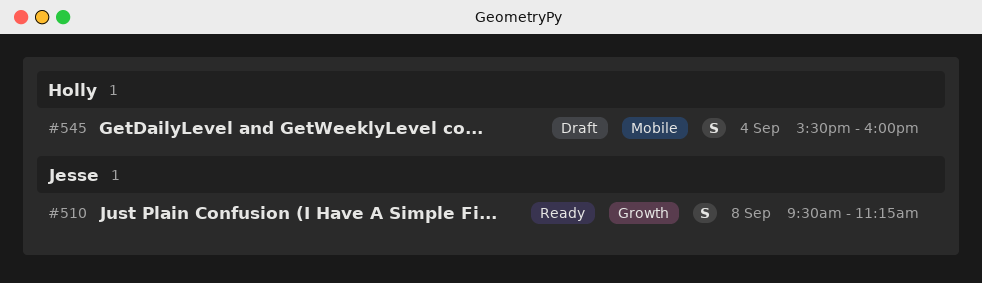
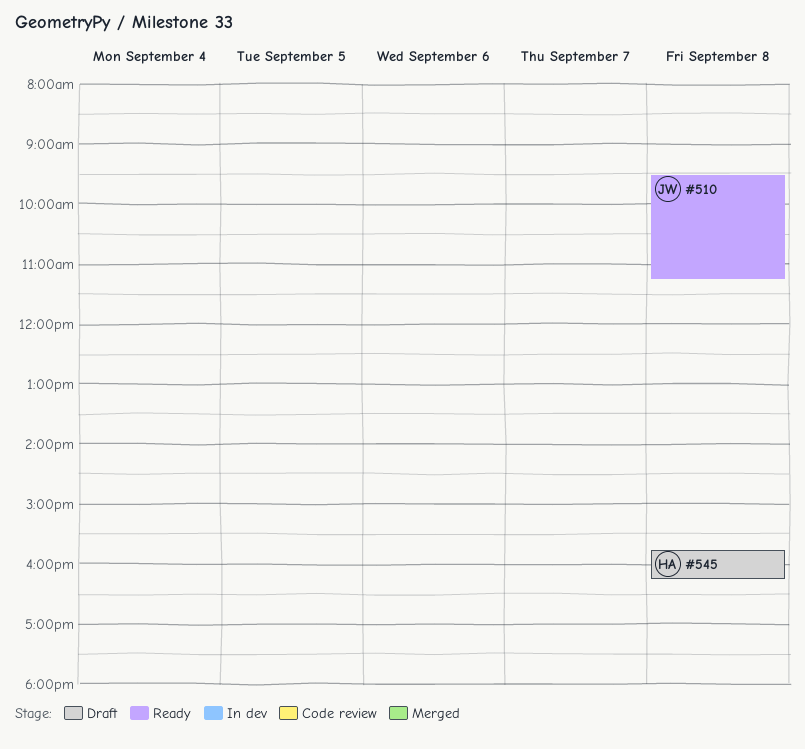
#545, day: Sep 4 -> Sep 8
#545, begins: 15:30 -> 15:45
#545, ends: 16:00 -> 16:15

